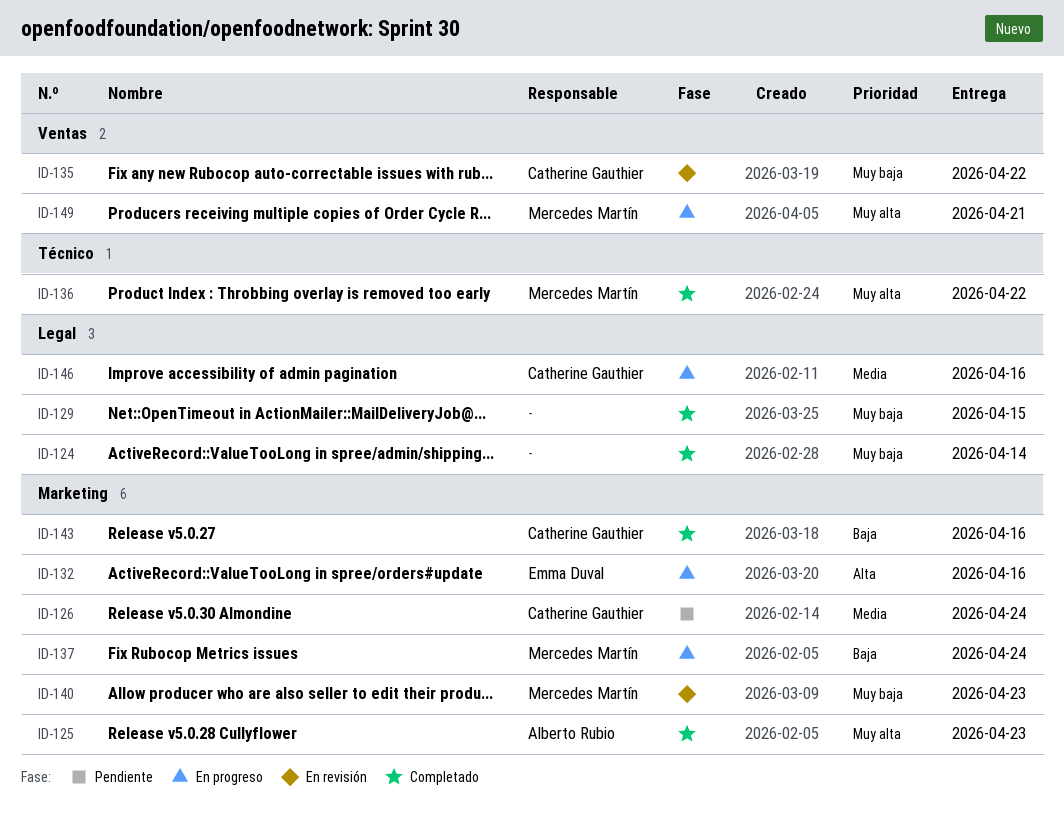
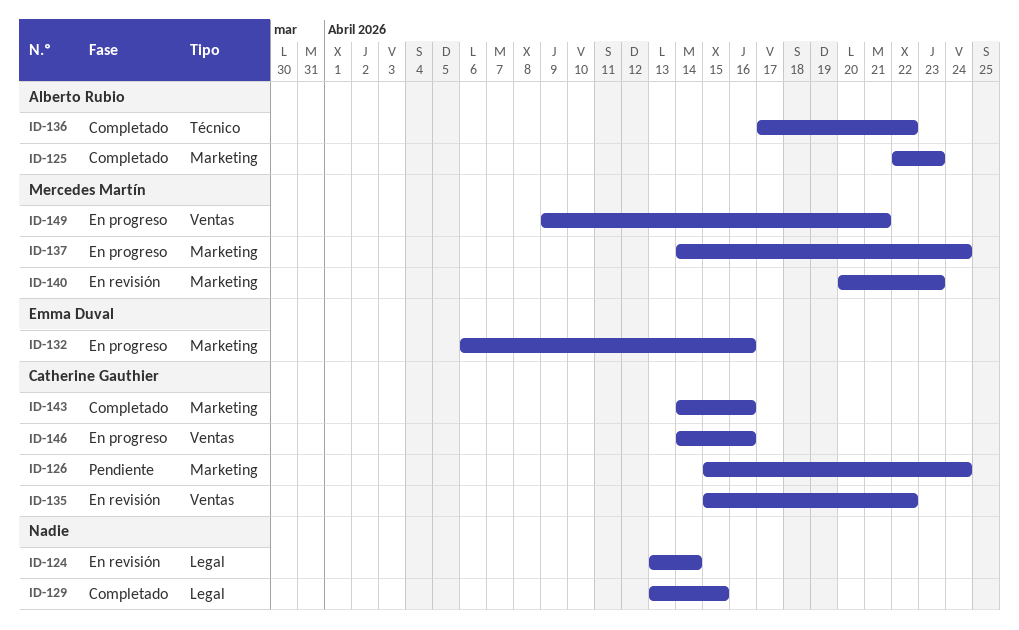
ID-124, status: Completado -> En revisión
ID-136, owner: Mercedes Martín -> Alberto Rubio
ID-146, label: Legal -> Ventas

